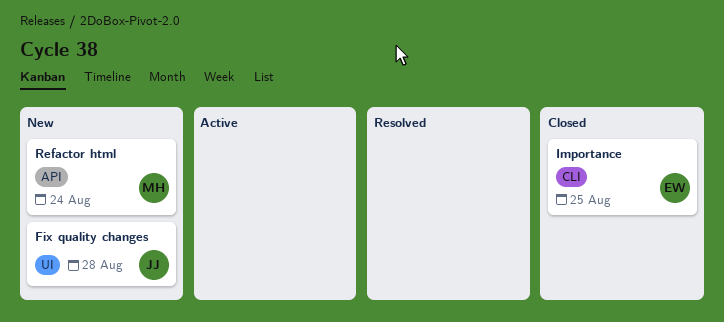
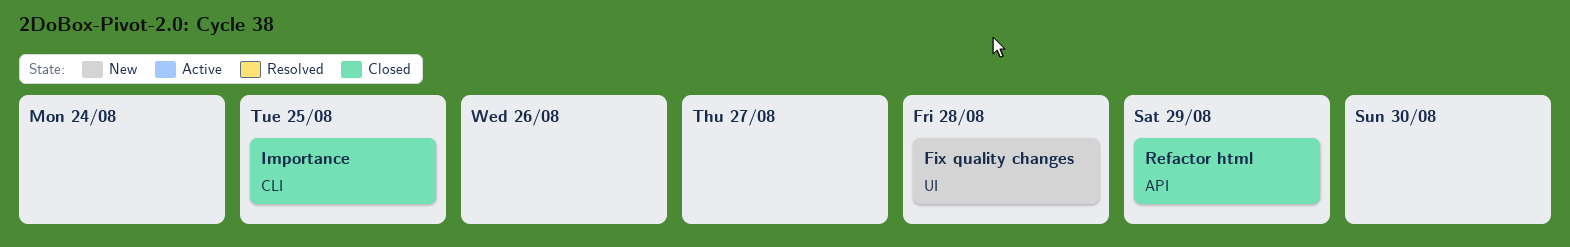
Refactor html, status: New -> Closed
Refactor html, due: Aug 24 -> Aug 29

